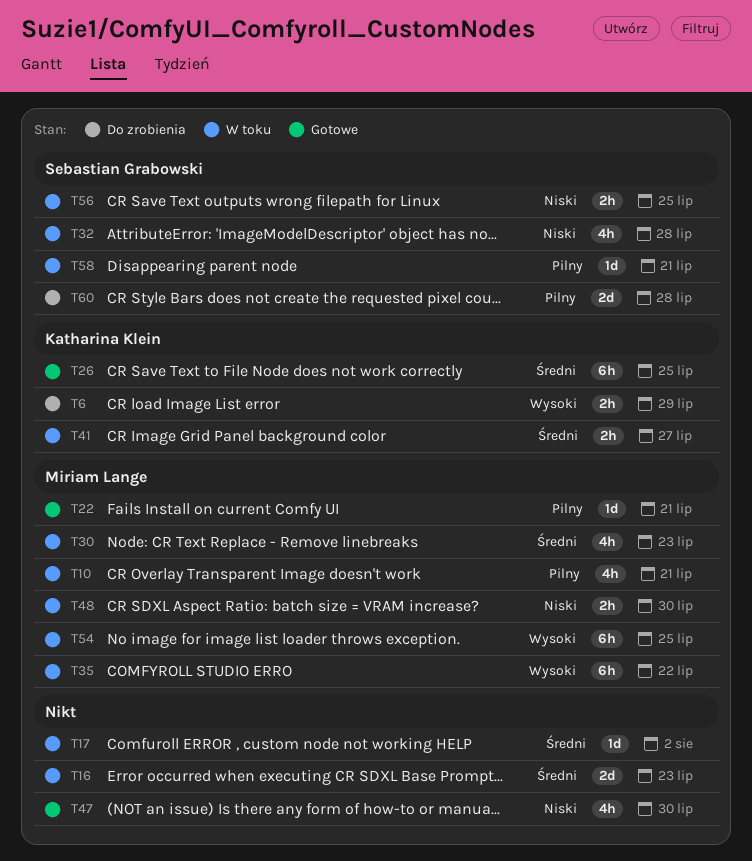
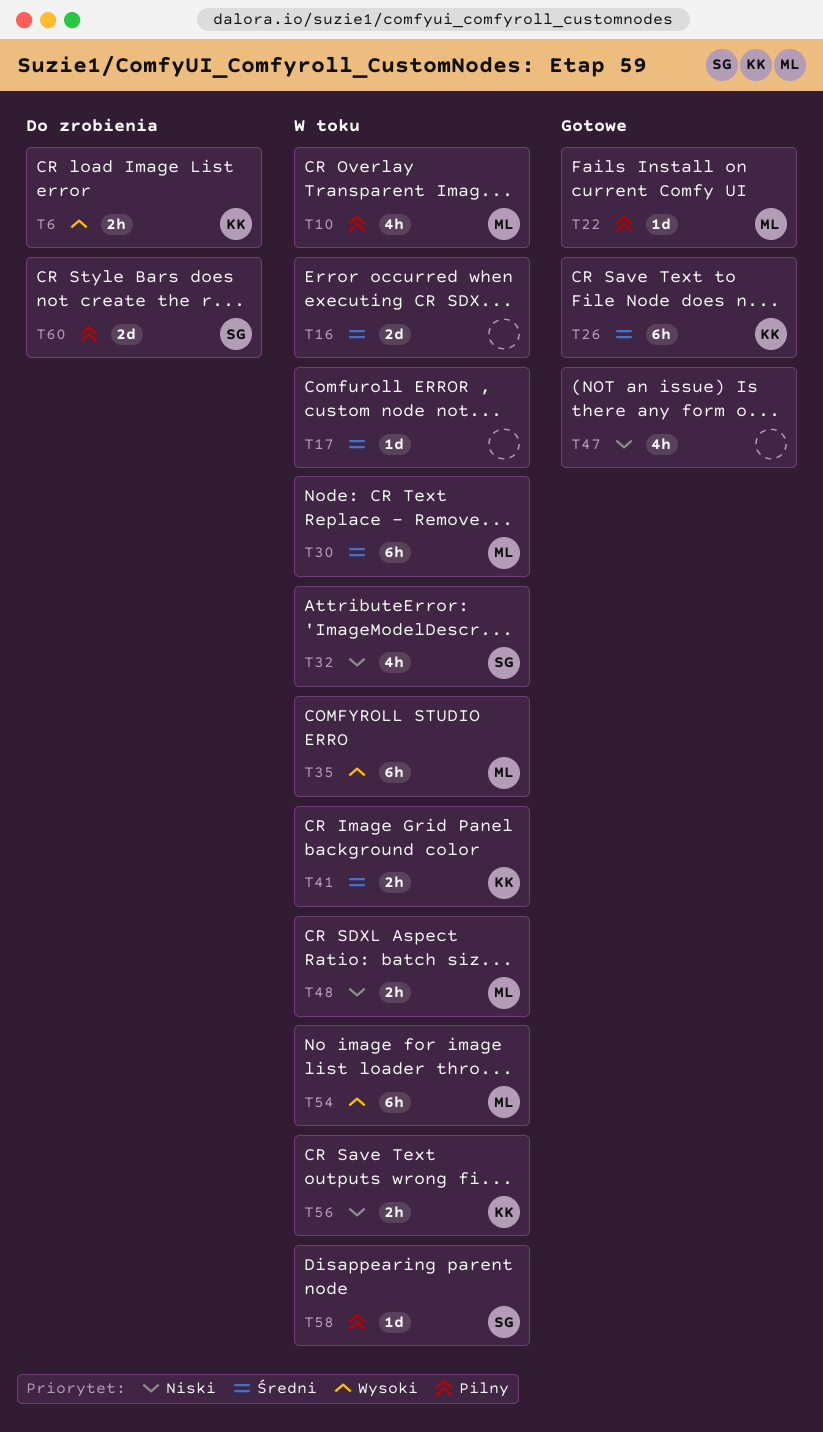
T30, estimate: 4h -> 6h
T56, owner: Sebastian Grabowski -> Katharina Klein

